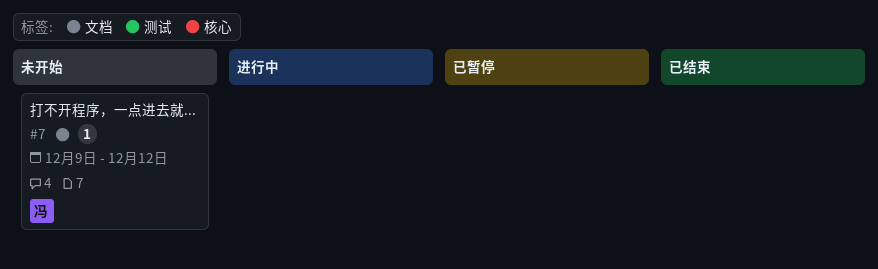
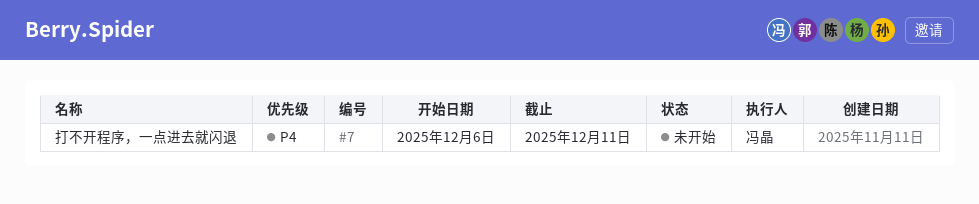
#7, start: Dec 9 -> Dec 6
#7, due: Dec 12 -> Dec 11

